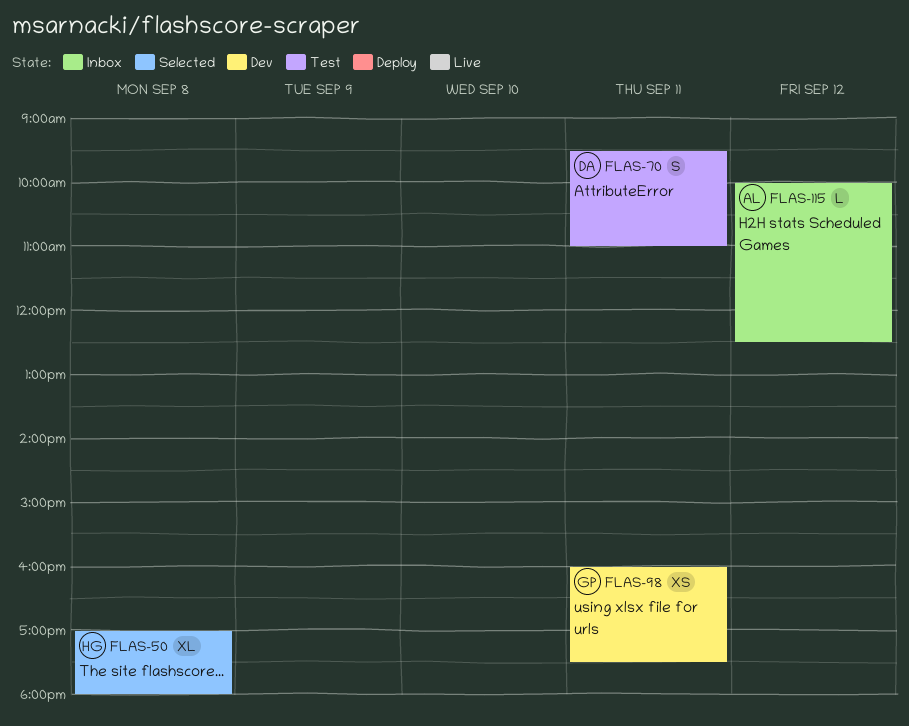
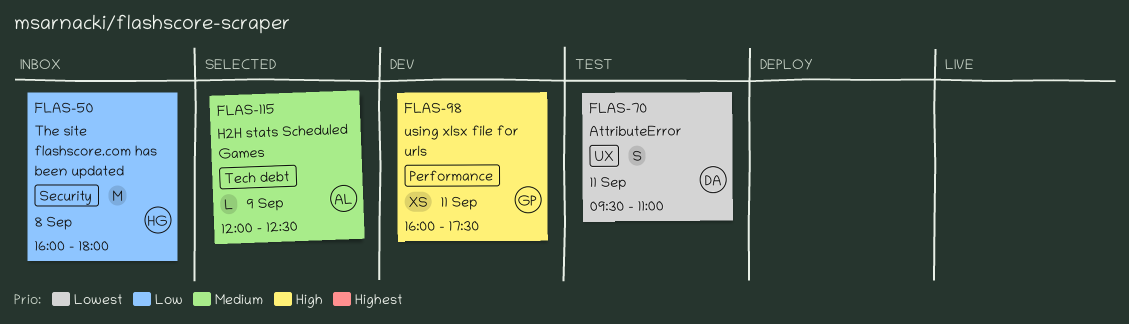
FLAS-50, status: Selected -> Inbox
FLAS-50, estimate: XL -> M
FLAS-50, begins: 17:00 -> 16:00
FLAS-115, status: Inbox -> Selected
FLAS-115, day: Sep 12 -> Sep 9
FLAS-115, begins: 10:00 -> 12:00

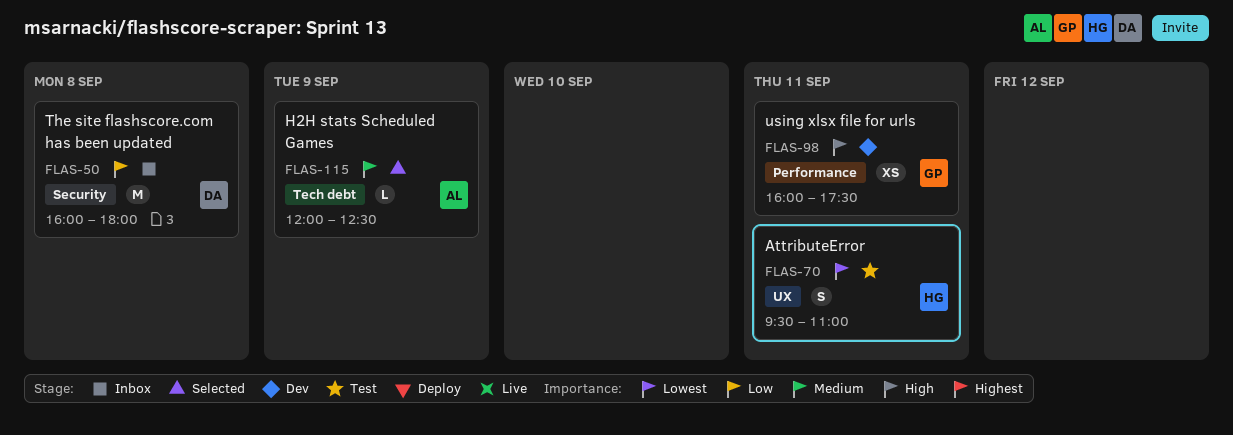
FLAS-50, owner: HG -> DA
FLAS-70, owner: DA -> HG

